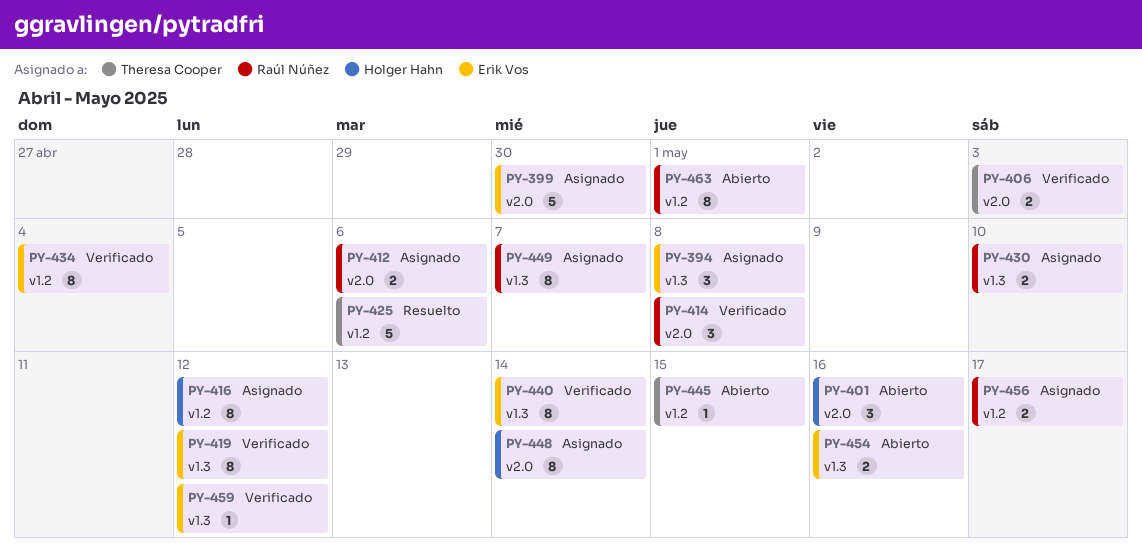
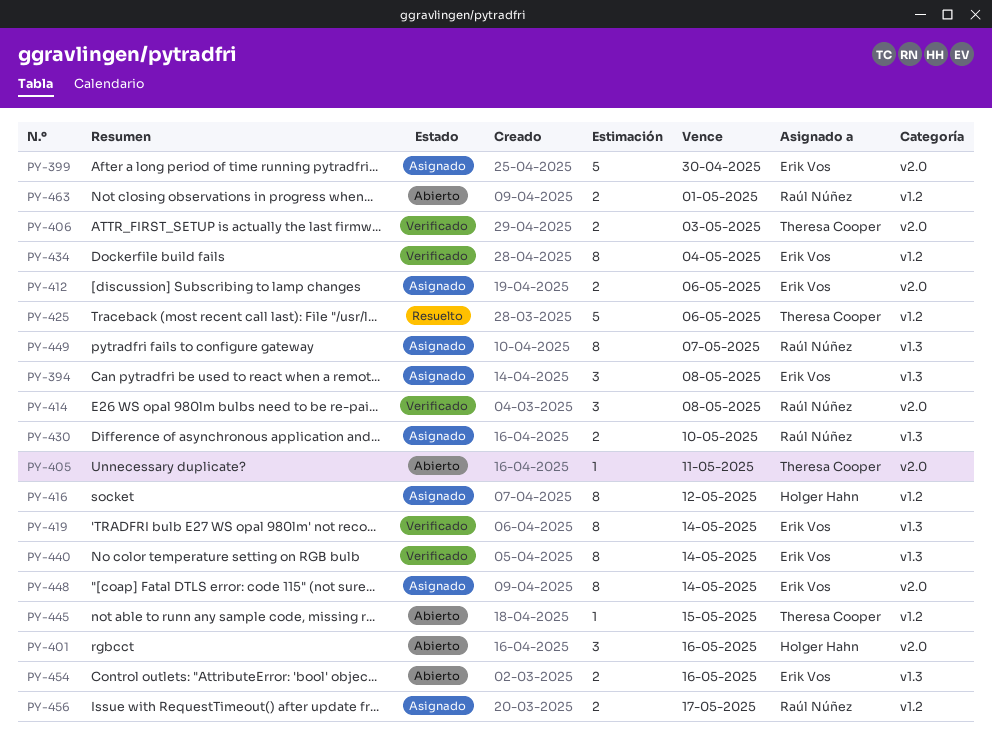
PY-405: none -> present
PY-412, owner: Raúl Núñez -> Erik Vos
PY-419, due: May 12 -> May 14
PY-448, owner: Holger Hahn -> Erik Vos
PY-459: present -> none
PY-463, estimate: 8 -> 2

